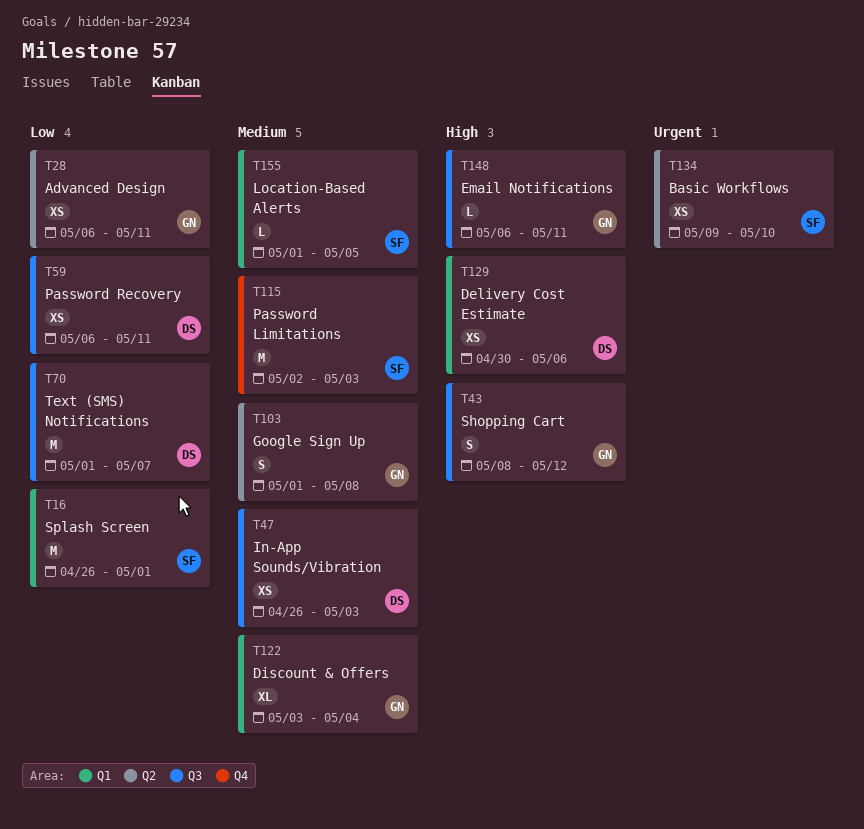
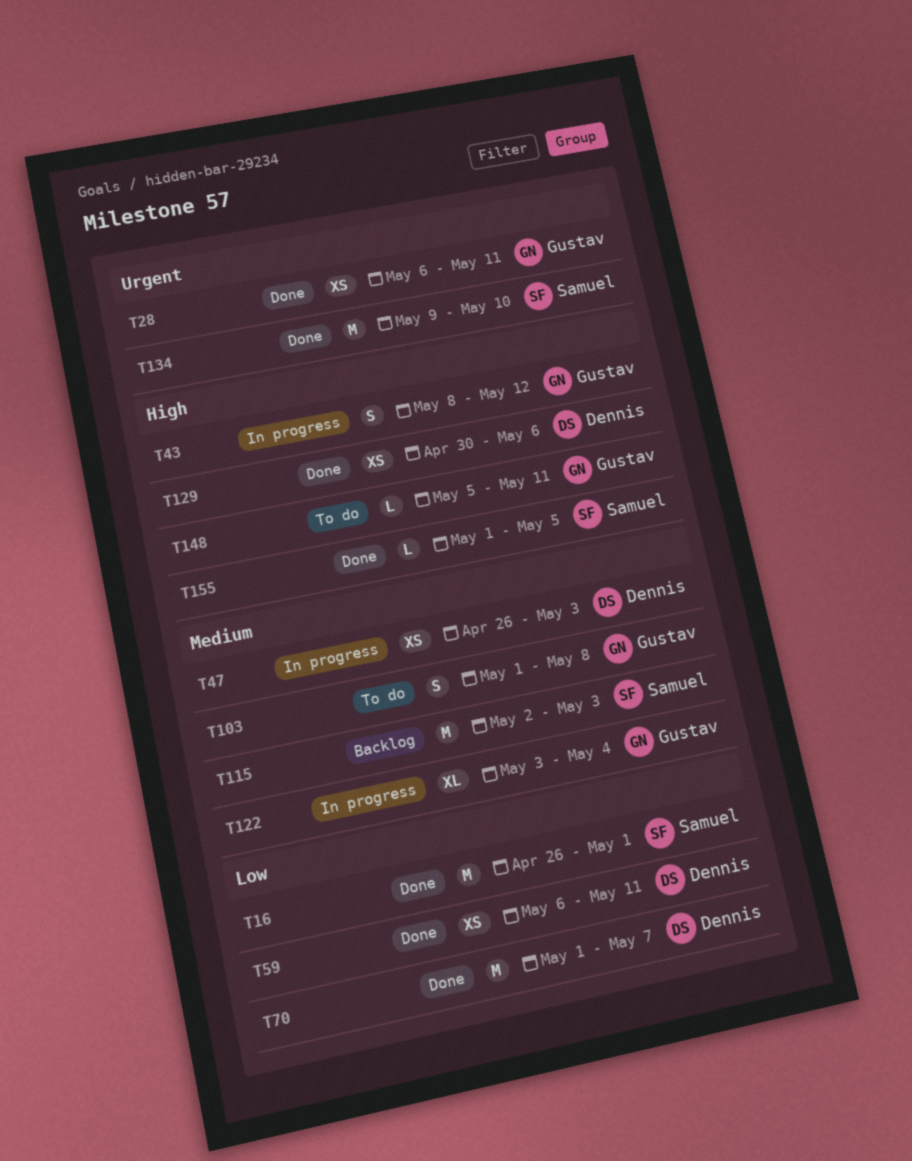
T28, priority: Low -> Urgent
T134, estimate: XS -> M
T148, start: May 6 -> May 5
T155, priority: Medium -> High

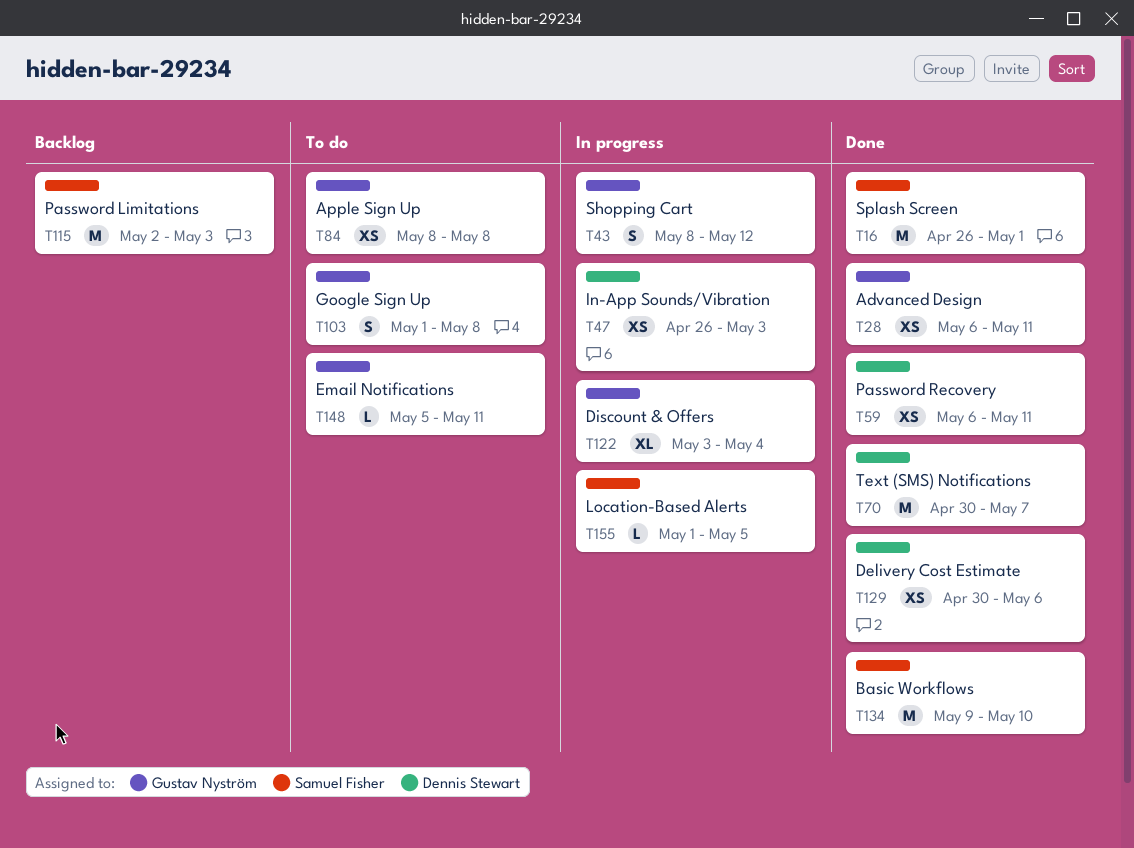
T70, start: May 1 -> Apr 30
T84: none -> present
T155, status: Done -> In progress

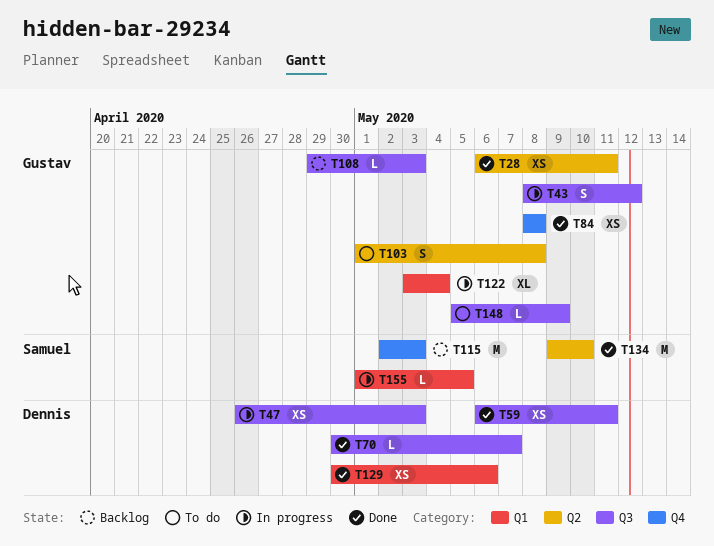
T16: present -> none
T70, estimate: M -> L
T84, status: To do -> Done
T108: none -> present
T148, due: May 11 -> May 9

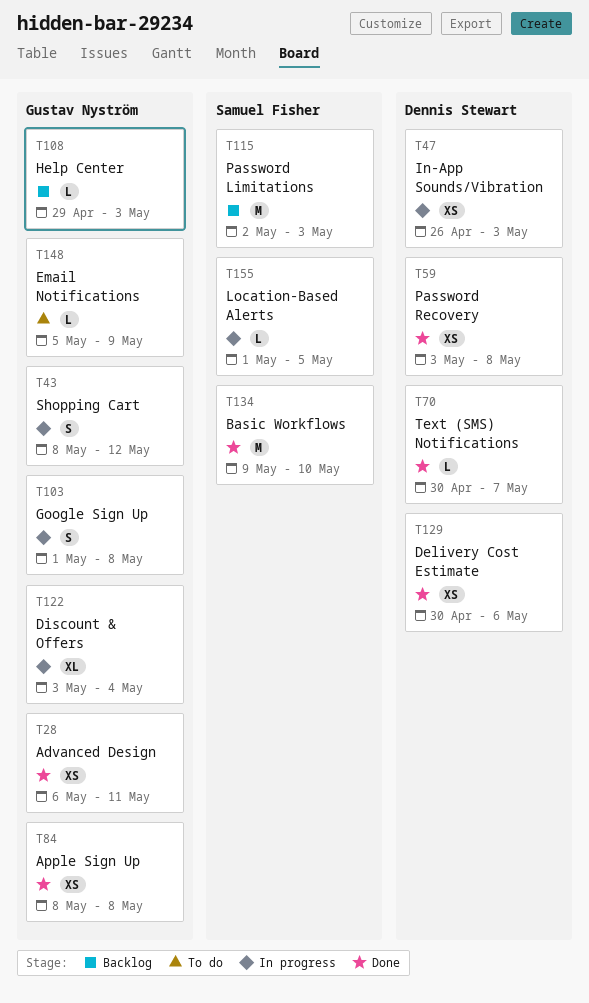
T59, start: May 6 -> May 3
T59, due: May 11 -> May 8
T103, status: To do -> In progress

